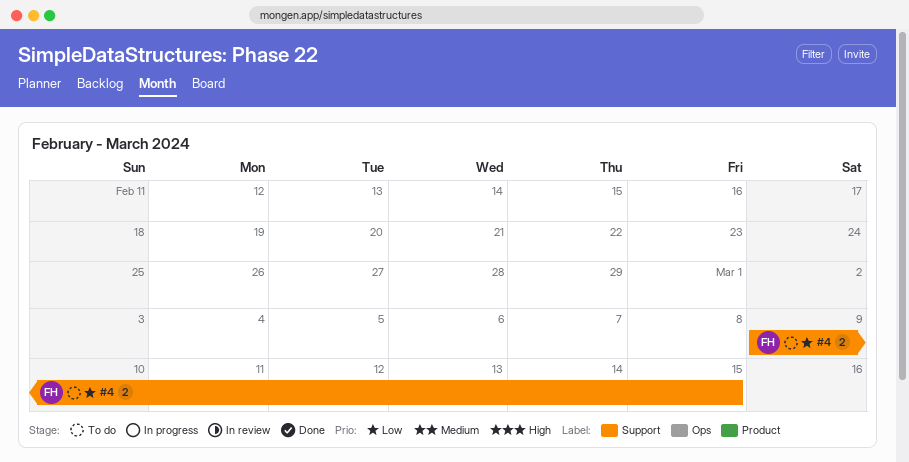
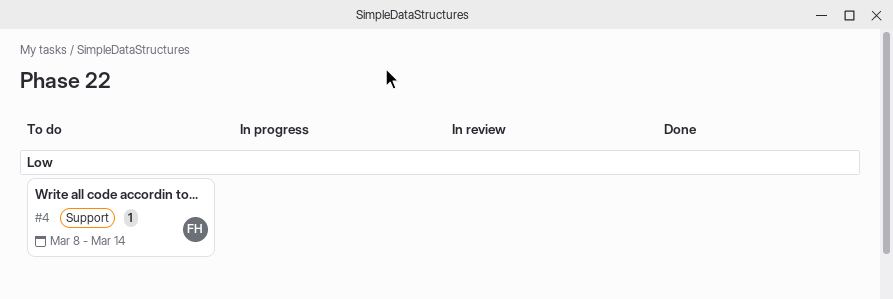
#4, estimate: 2 -> 1
#4, start: Mar 9 -> Mar 8
#4, due: Mar 15 -> Mar 14

